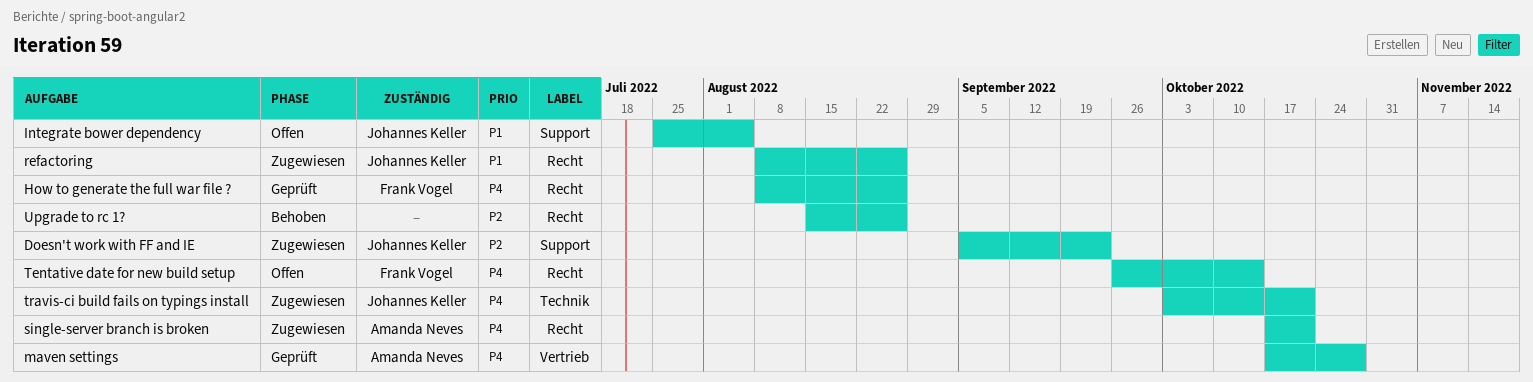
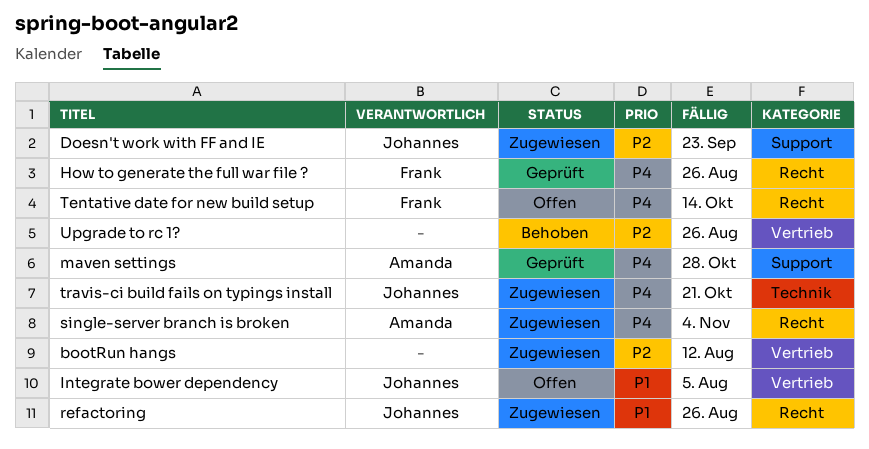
bootRun hangs: none -> present
Integrate bower dependency, label: Support -> Vertrieb
maven settings, label: Vertrieb -> Support
single-server branch is broken, due: Oct 21 -> Nov 4
Upgrade to rc 1?, label: Recht -> Vertrieb

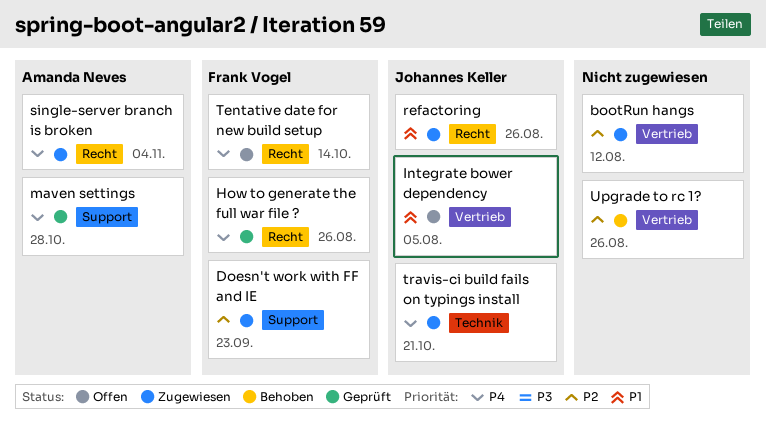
Doesn't work with FF and IE, owner: Johannes Keller -> Frank Vogel

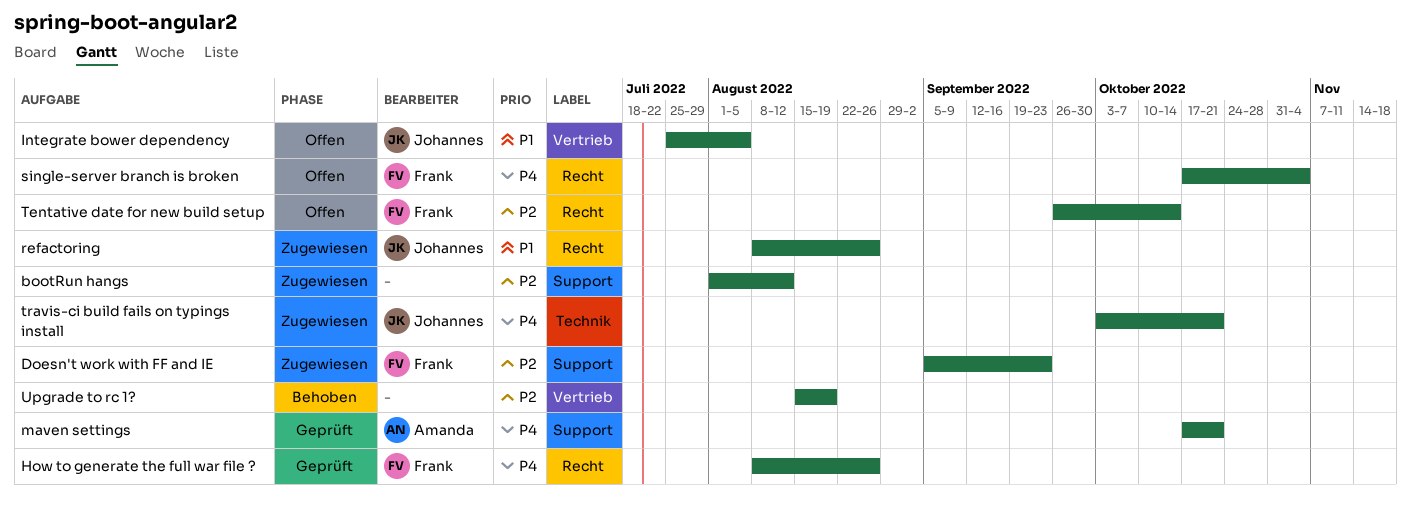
bootRun hangs, label: Vertrieb -> Support
maven settings, due: Oct 28 -> Oct 21
single-server branch is broken, status: Zugewiesen -> Offen
single-server branch is broken, owner: Amanda Neves -> Frank Vogel
Tentative date for new build setup, priority: P4 -> P2
Upgrade to rc 1?, due: Aug 26 -> Aug 19

